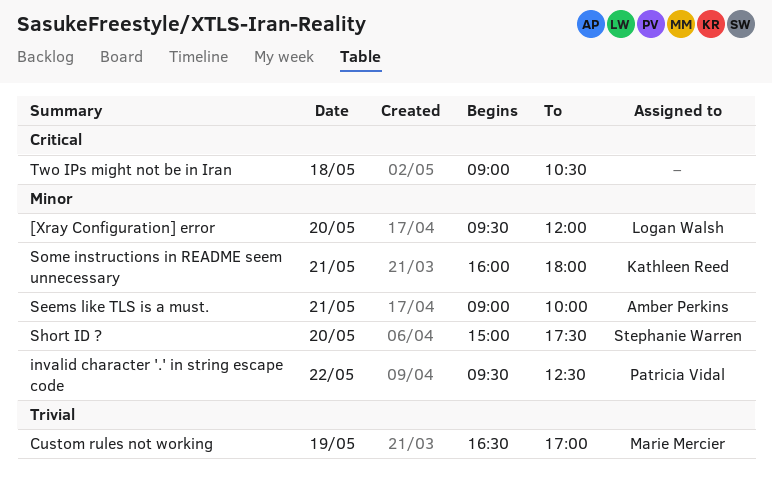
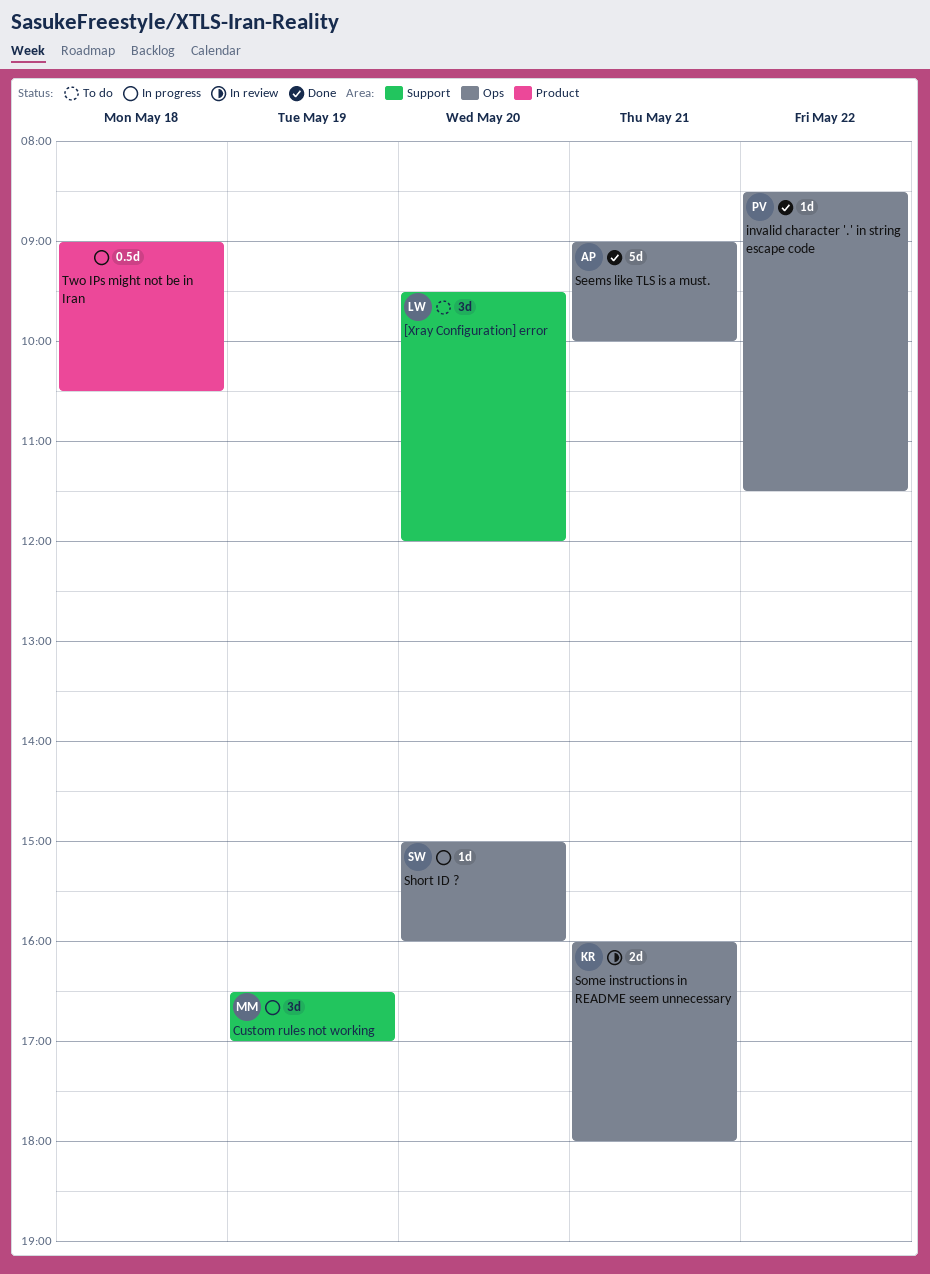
invalid character '.' in string escape code, begins: 09:30 -> 08:30
invalid character '.' in string escape code, ends: 12:30 -> 11:30
Short ID ?, ends: 17:30 -> 16:00

